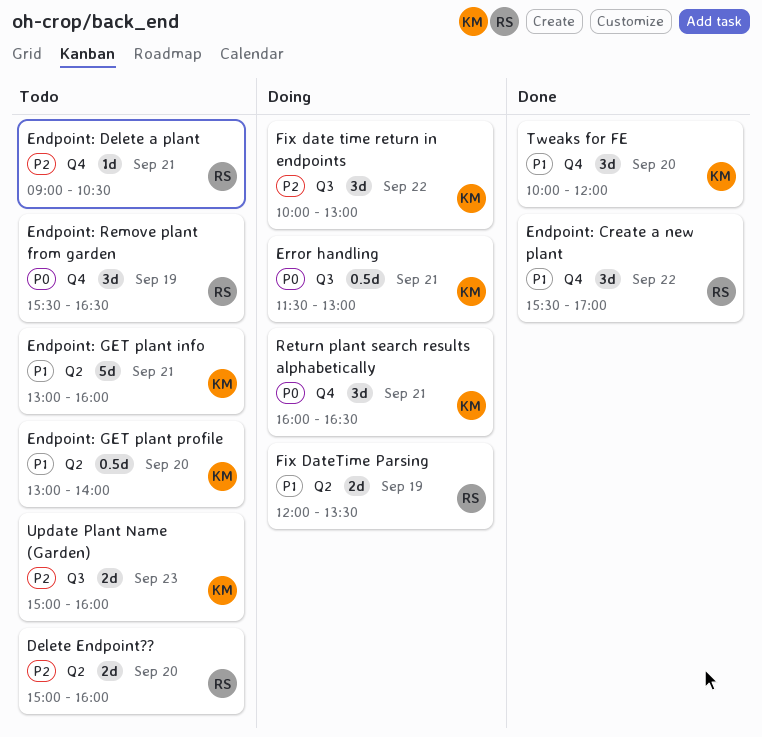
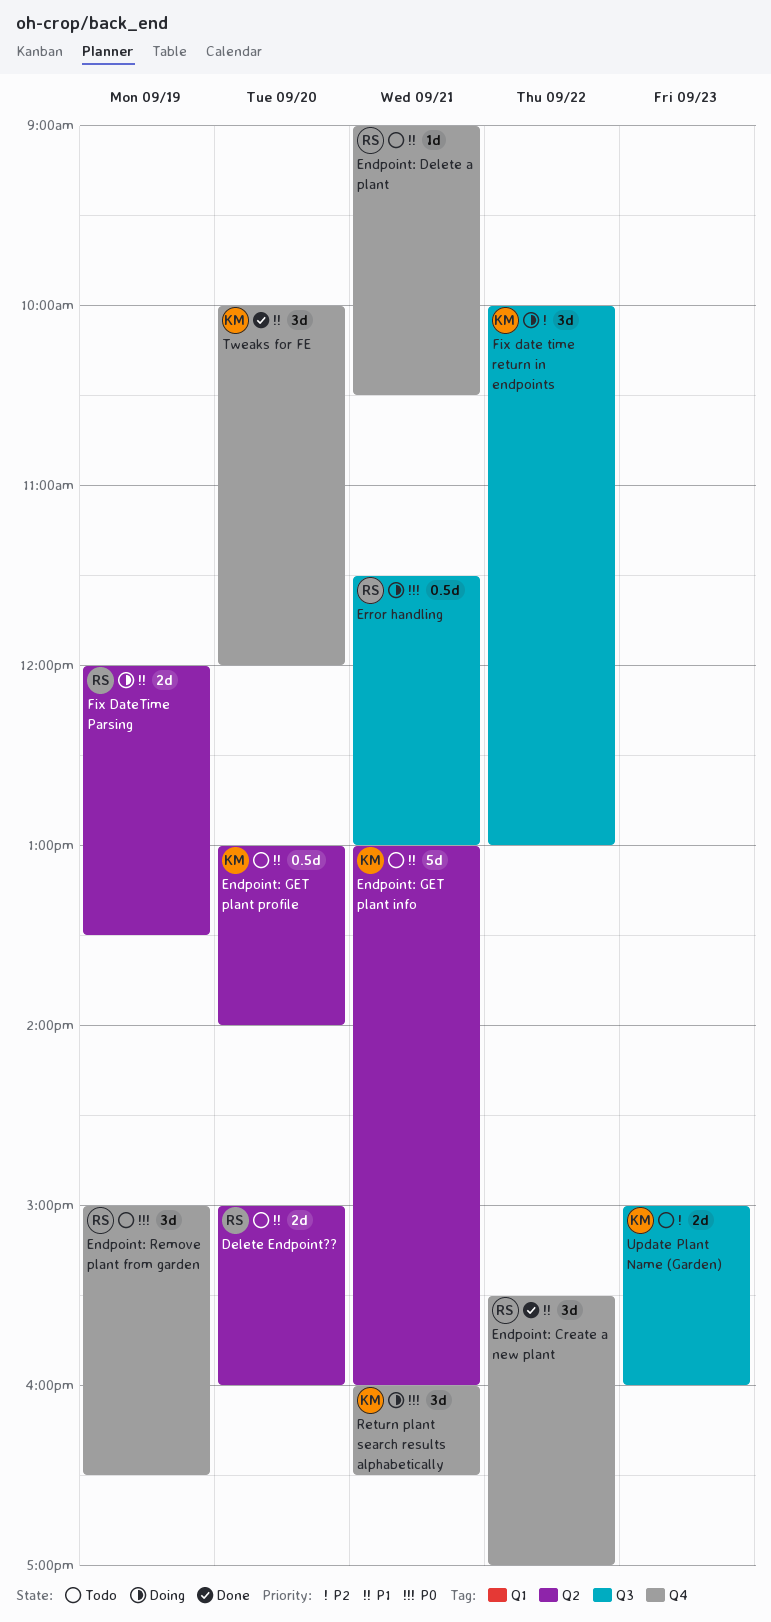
Delete Endpoint??, priority: P2 -> P1
Endpoint: Delete a plant, priority: P2 -> P1
Endpoint: Remove plant from garden, begins: 15:30 -> 15:00
Error handling, owner: KM -> RS

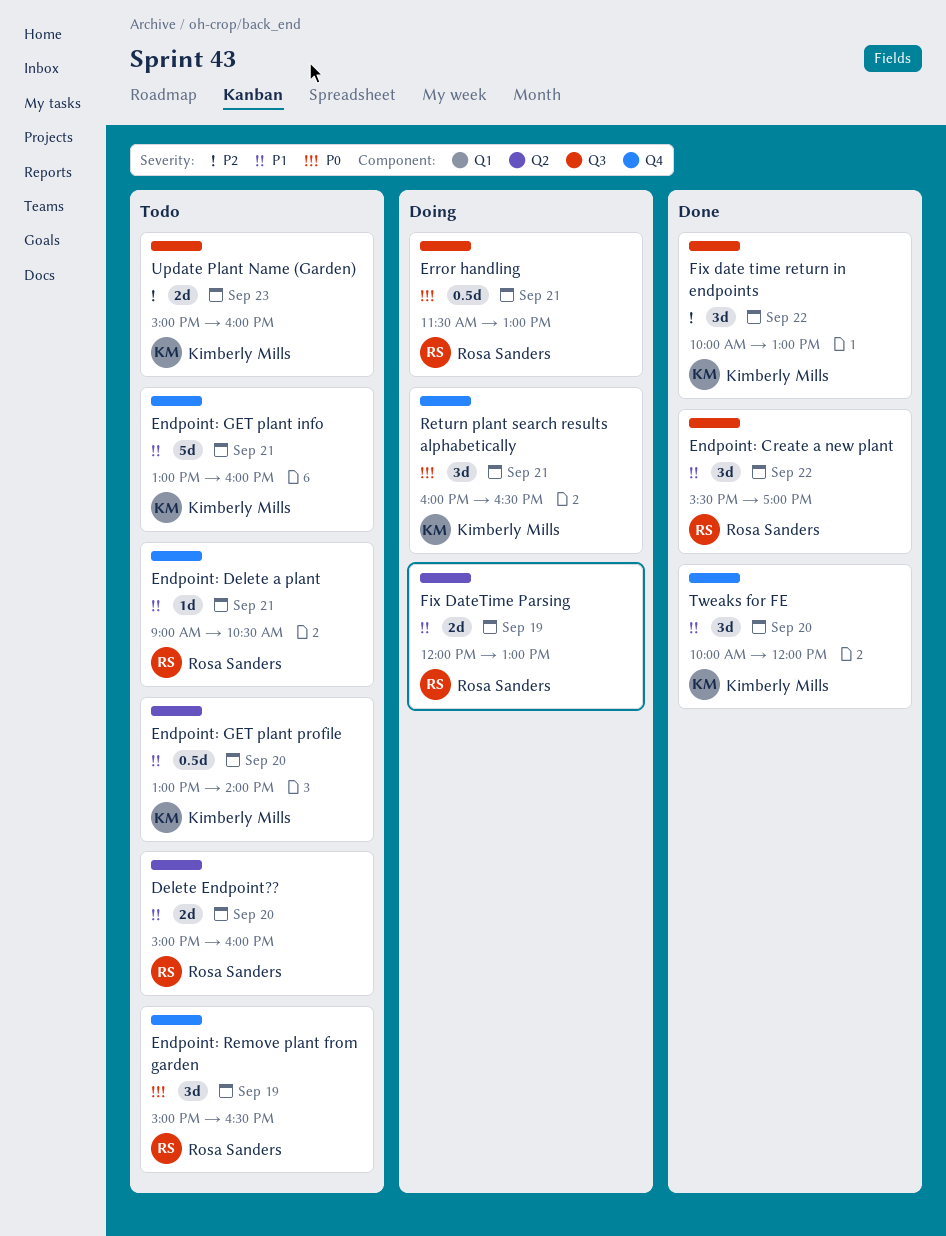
Endpoint: Create a new plant, label: Q4 -> Q3
Endpoint: GET plant info, label: Q2 -> Q4
Fix date time return in endpoints, status: Doing -> Done
Fix DateTime Parsing, ends: 13:30 -> 13:00

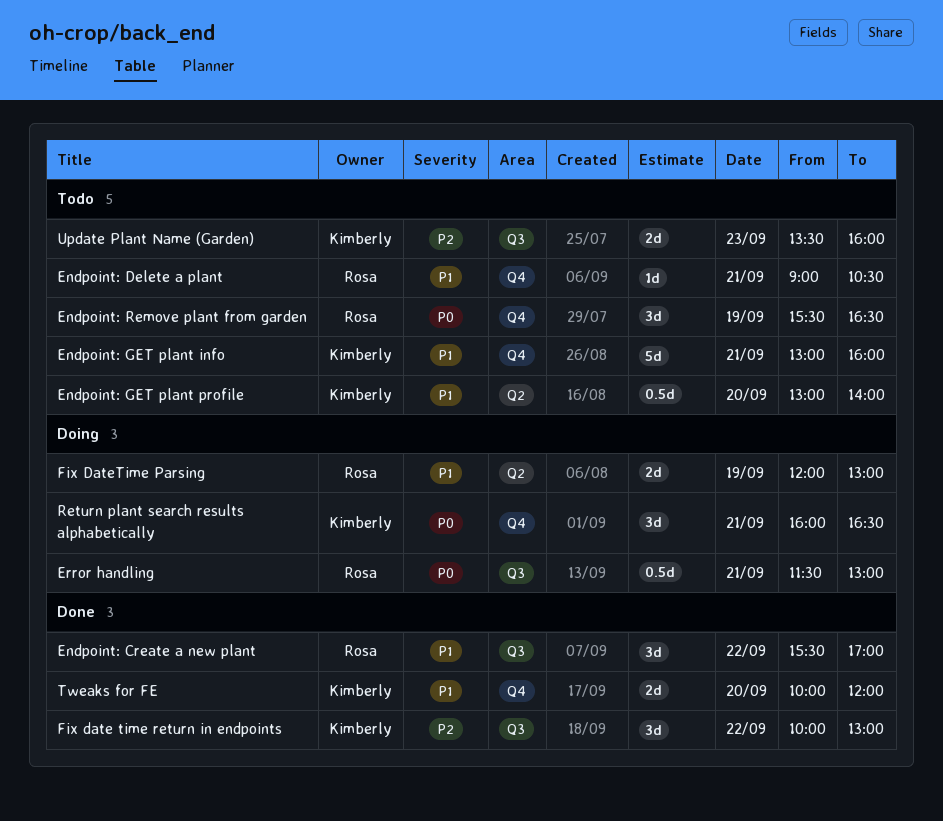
Delete Endpoint??: present -> none
Endpoint: Remove plant from garden, begins: 15:00 -> 15:30
Tweaks for FE, estimate: 3d -> 2d
Update Plant Name (Garden), begins: 15:00 -> 13:30

